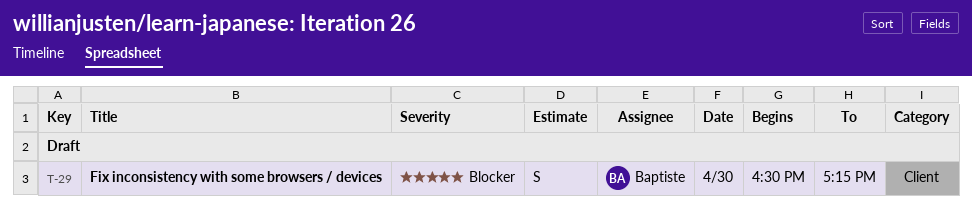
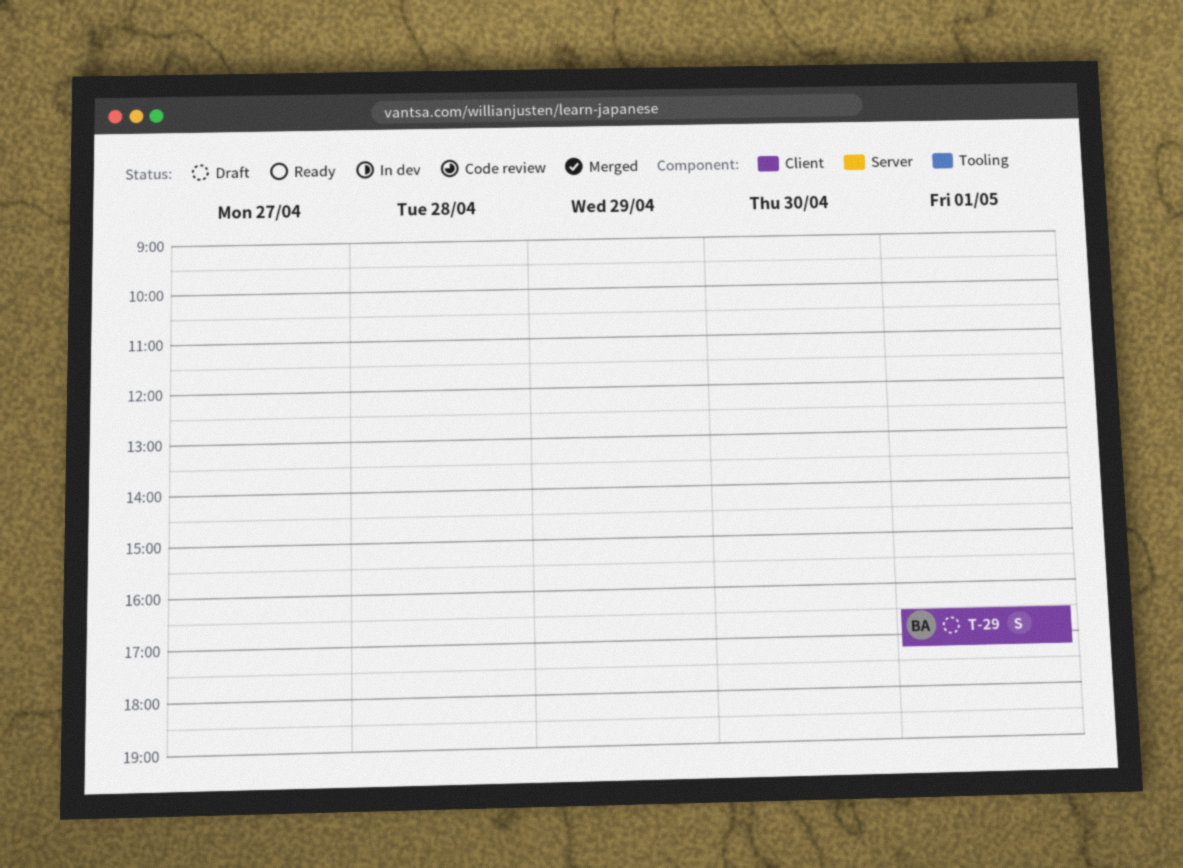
T-29, day: Apr 30 -> May 1

